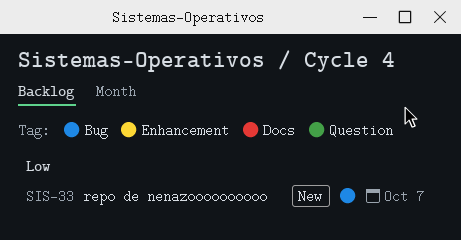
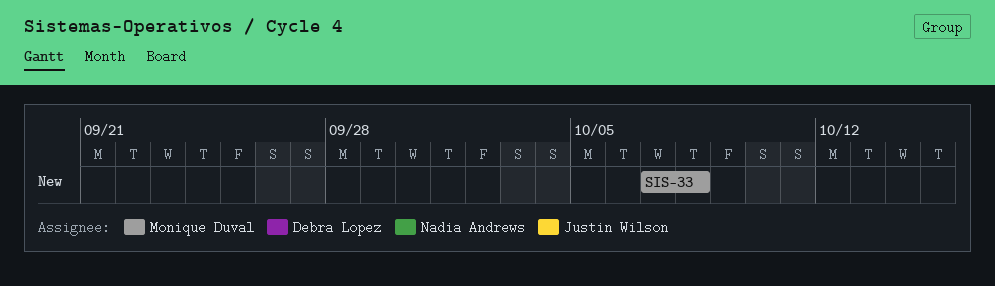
SIS-33, due: Oct 7 -> Oct 8

